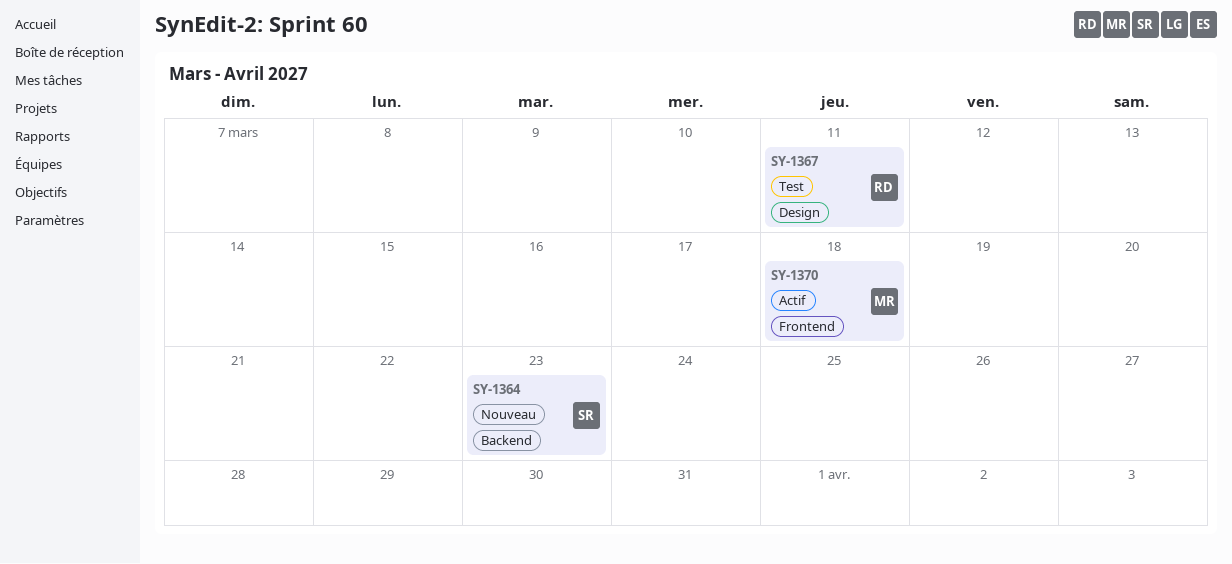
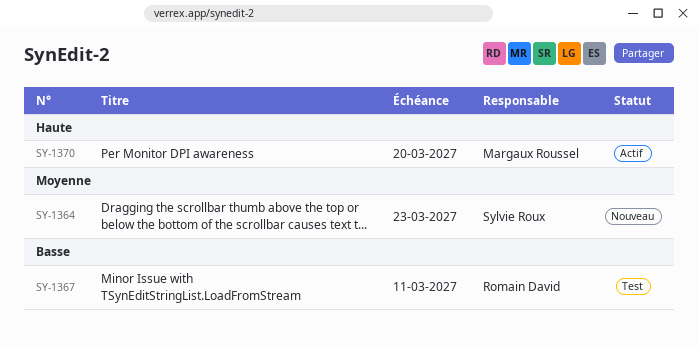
SY-1370, due: Mar 18 -> Mar 20

